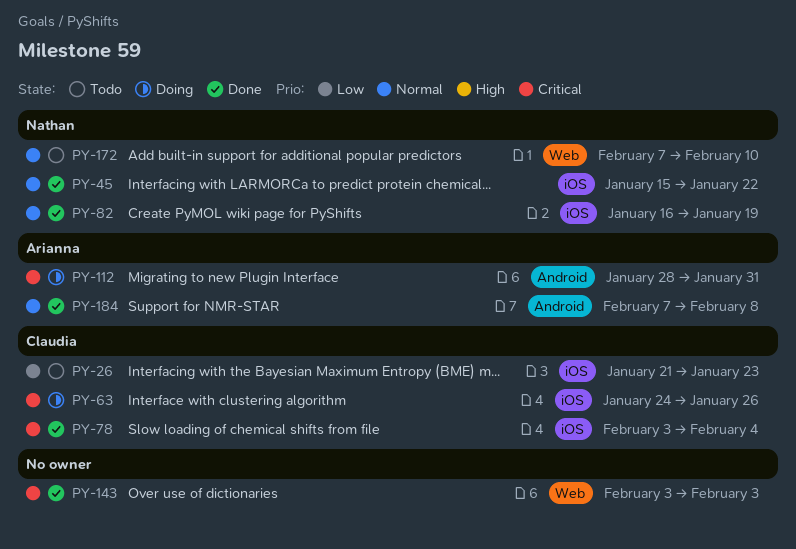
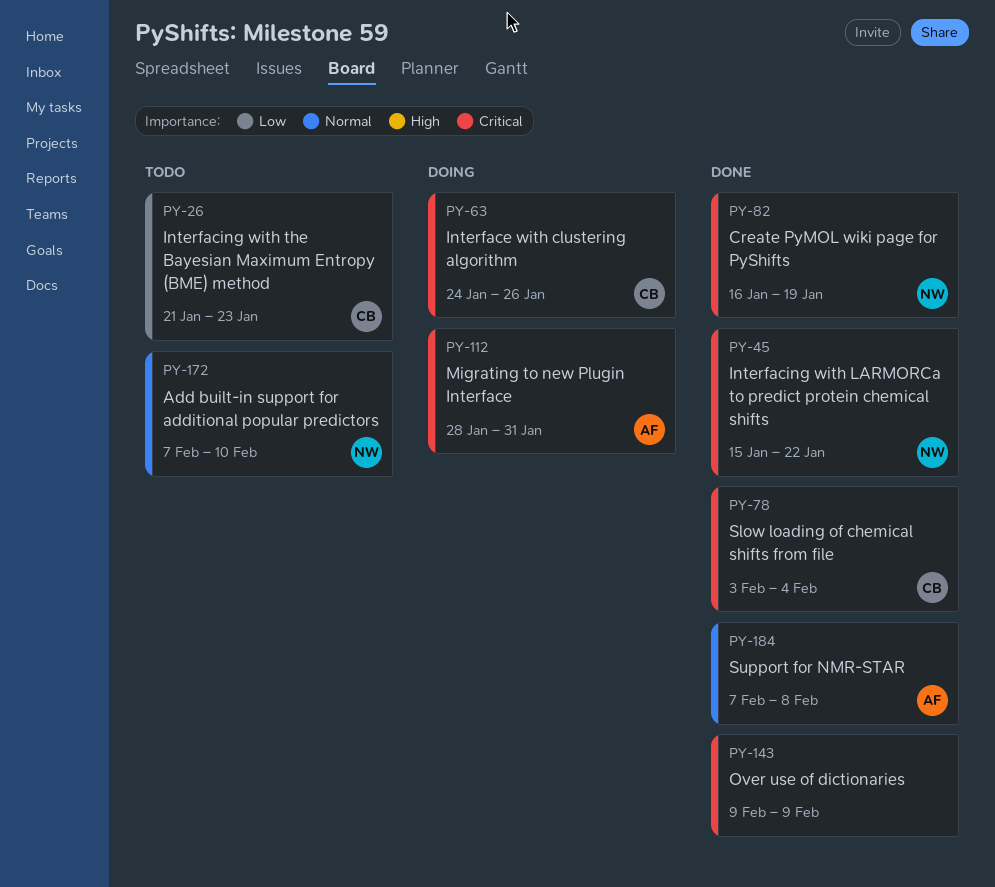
PY-45, priority: Normal -> Critical
PY-82, priority: Normal -> Critical
PY-143, start: Feb 3 -> Feb 9
PY-143, due: Feb 3 -> Feb 9

